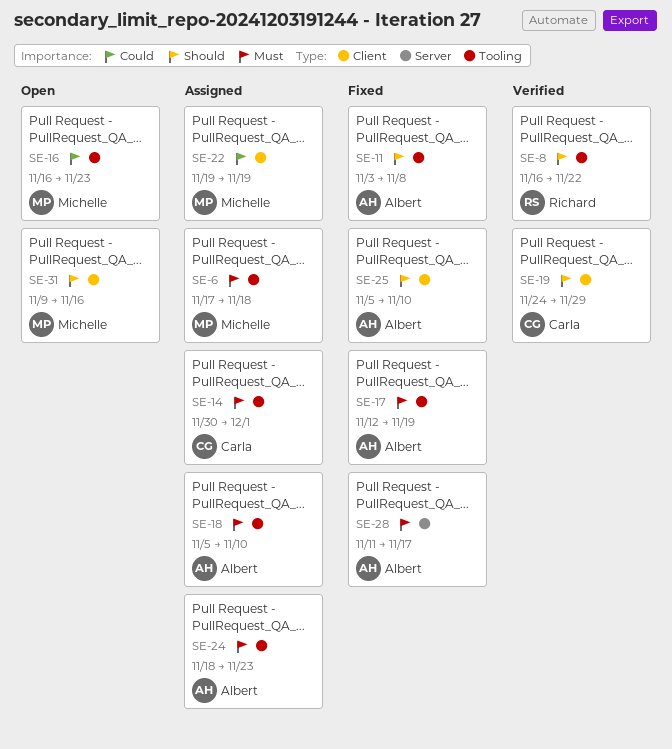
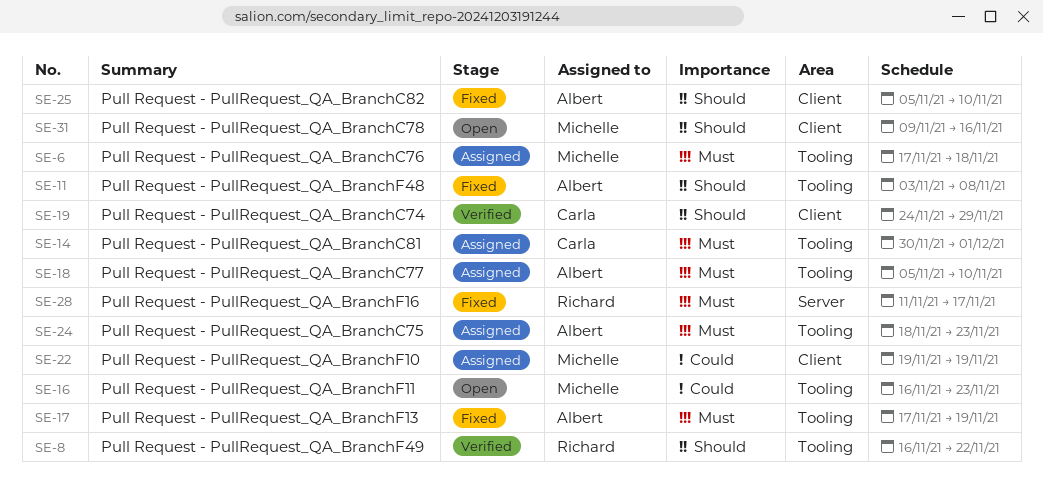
SE-17, start: Nov 12 -> Nov 17
SE-28, owner: Albert -> Richard

